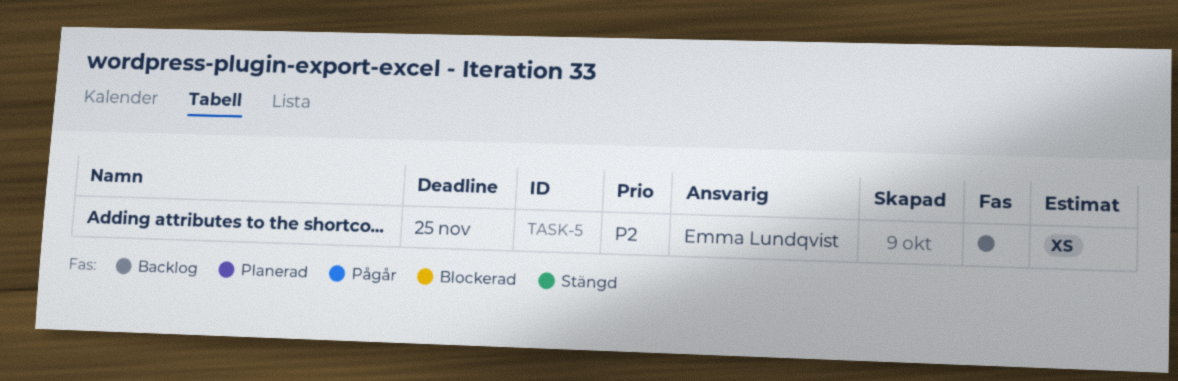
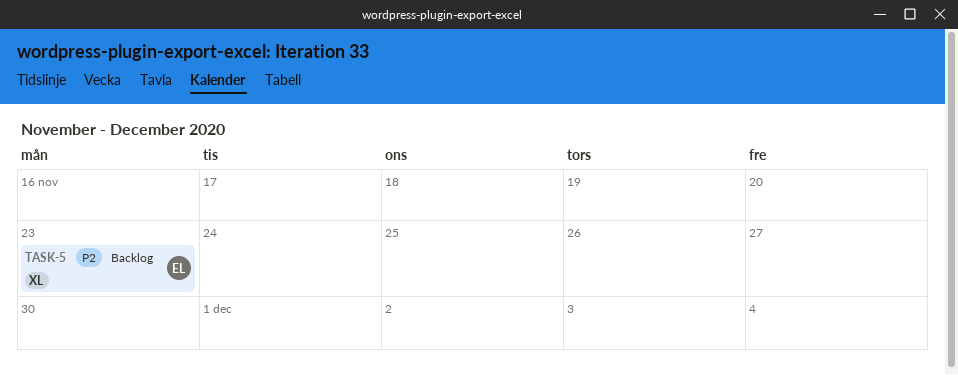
TASK-5, estimate: XS -> XL
TASK-5, due: Nov 25 -> Nov 23

